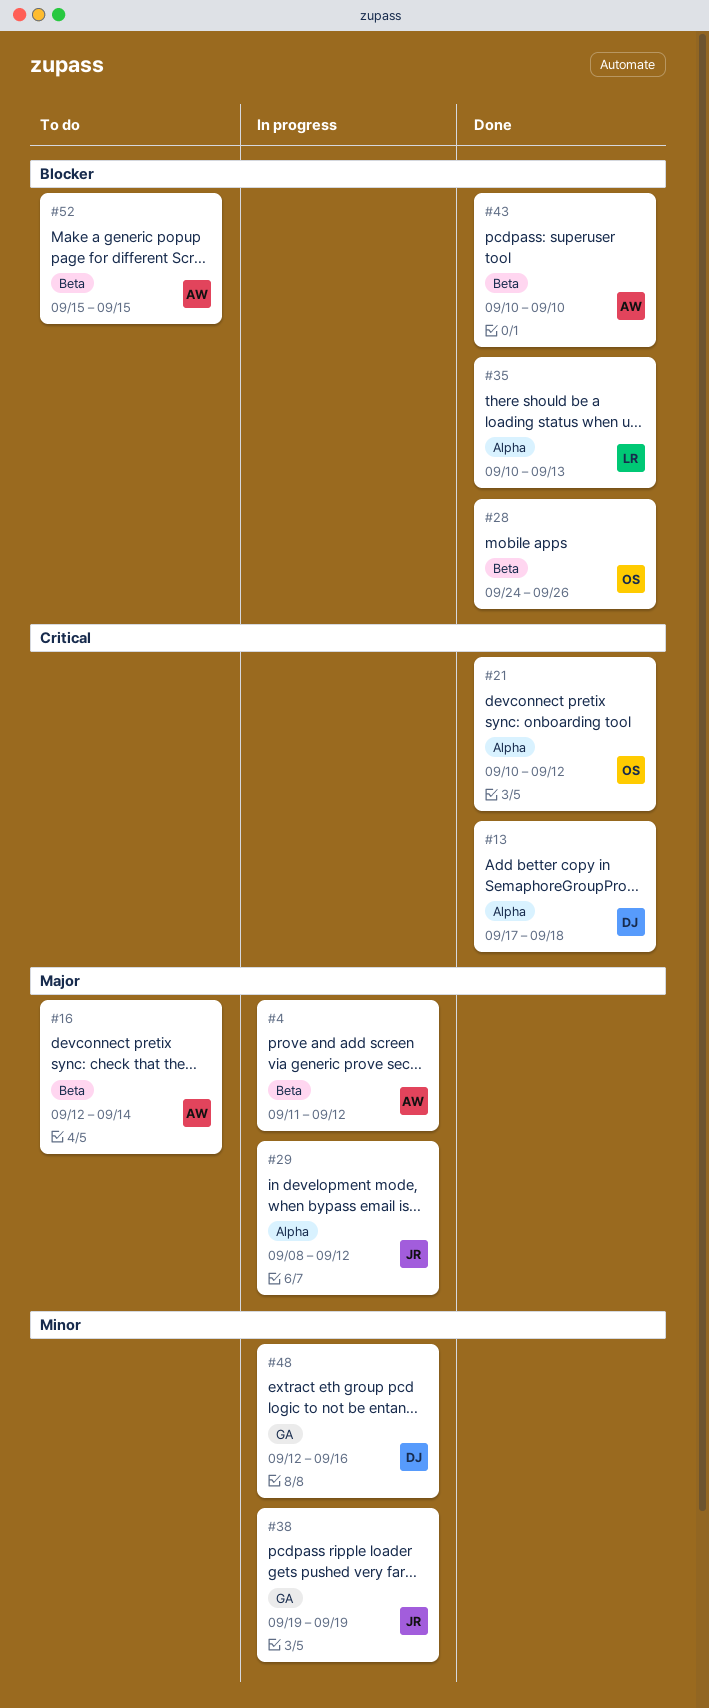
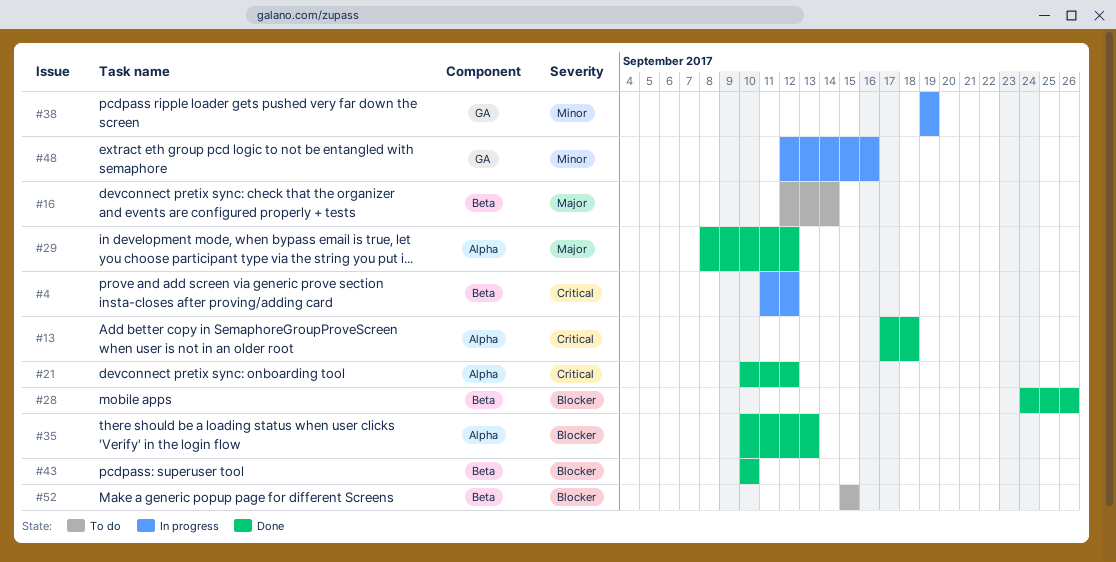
#4, priority: Major -> Critical
#29, status: In progress -> Done

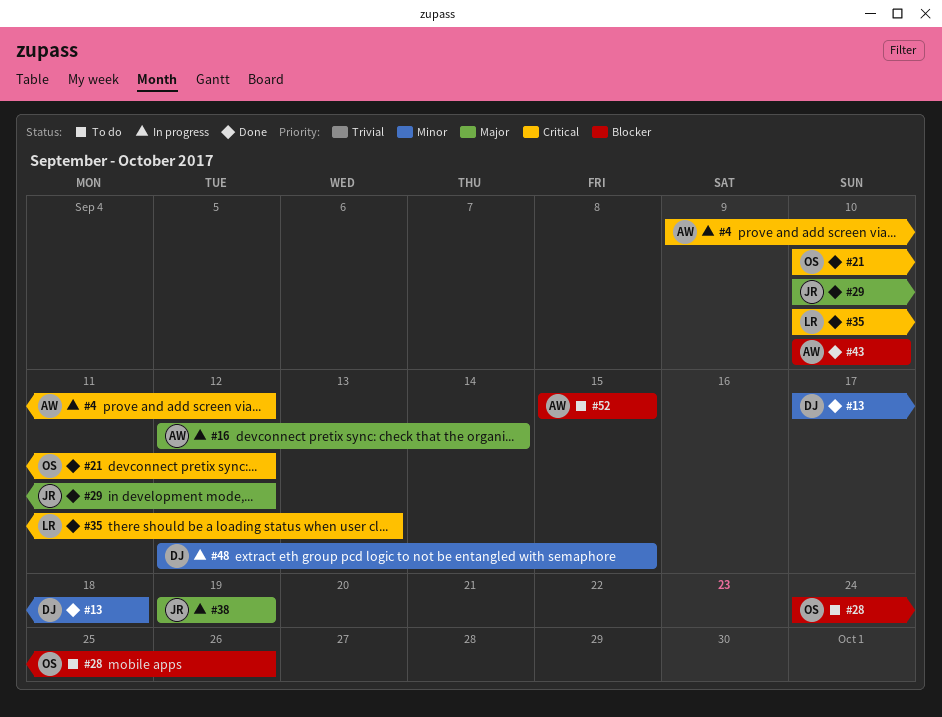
#4, start: Sep 11 -> Sep 9
#13, priority: Critical -> Minor
#16, status: To do -> In progress
#28, status: Done -> To do
#29, start: Sep 8 -> Sep 10
#35, priority: Blocker -> Critical
#38, priority: Minor -> Major
#48, due: Sep 16 -> Sep 15

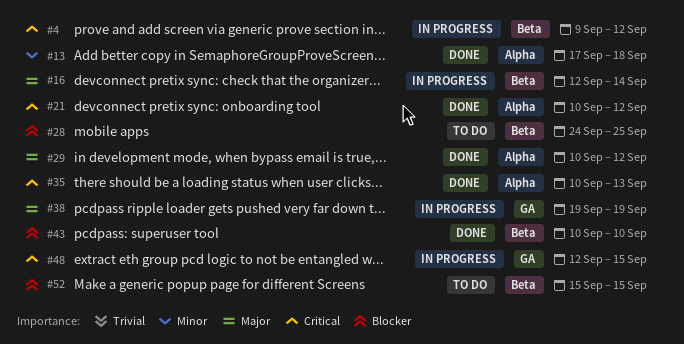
#28, due: Sep 26 -> Sep 25
#48, priority: Minor -> Critical

